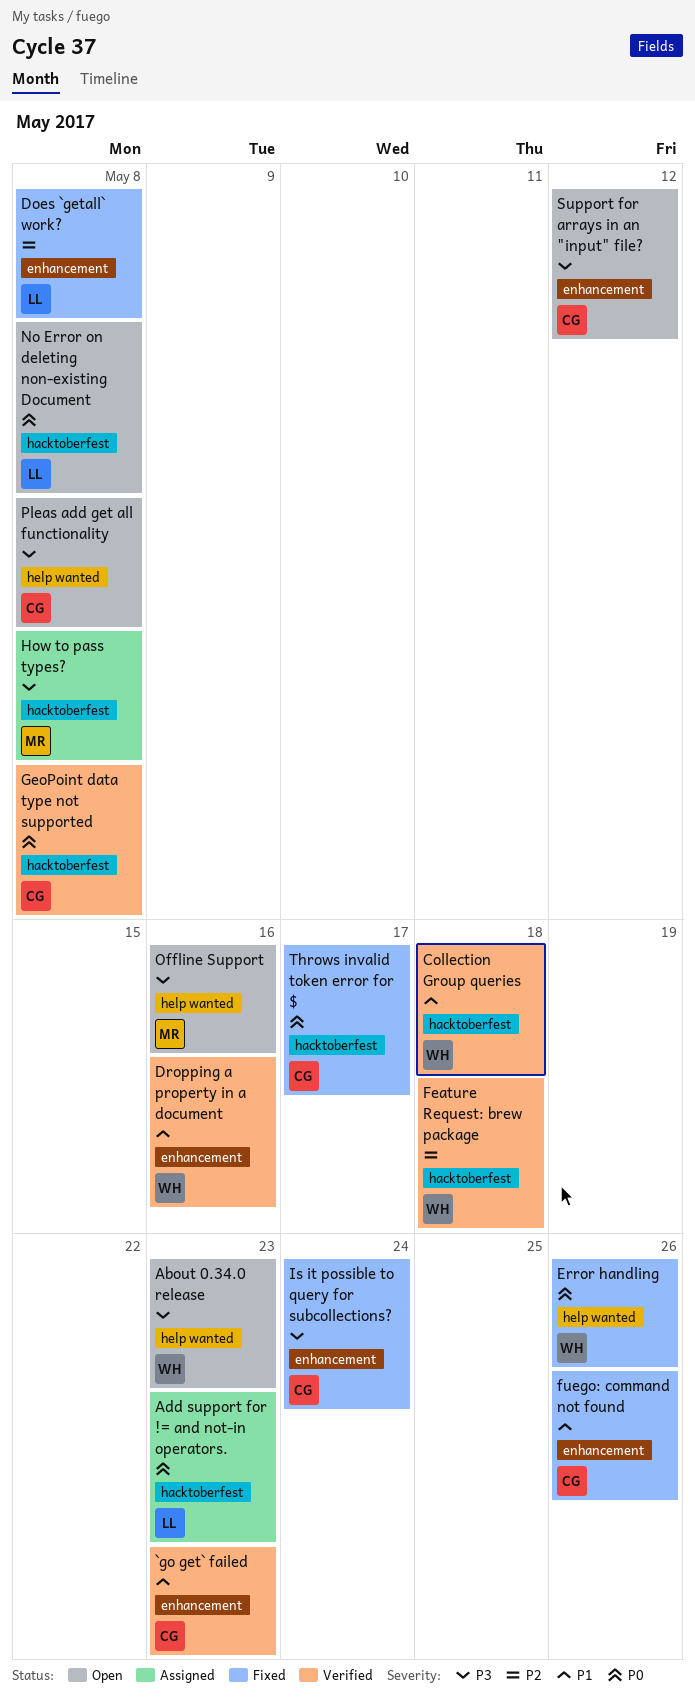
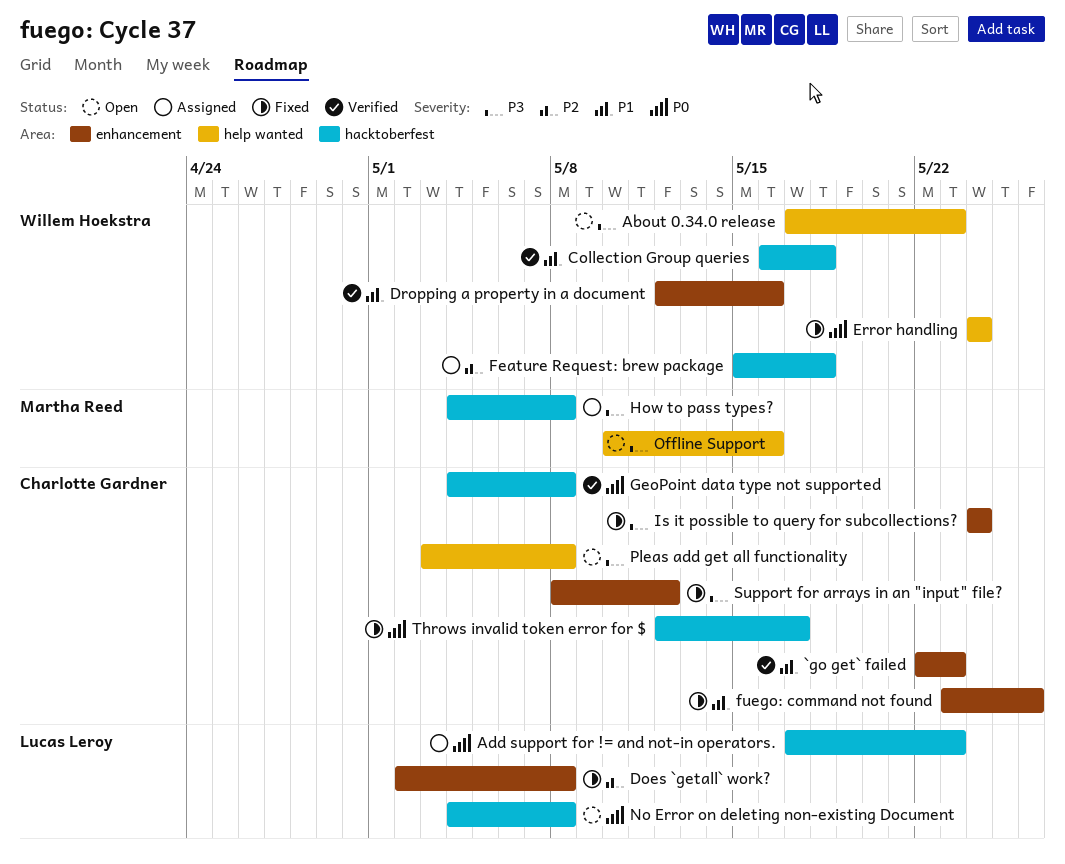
Error handling, due: May 26 -> May 24
Feature Request: brew package, status: Verified -> Assigned
Support for arrays in an "input" file?, status: Open -> Fixed

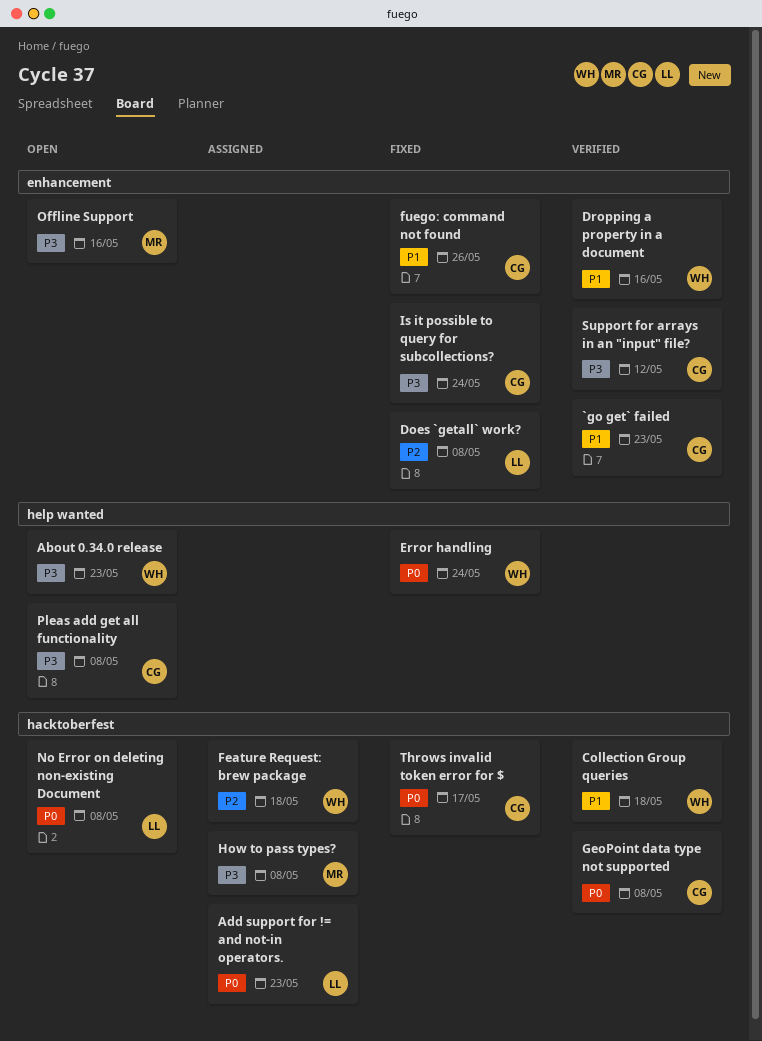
Offline Support, label: help wanted -> enhancement
Support for arrays in an "input" file?, status: Fixed -> Verified

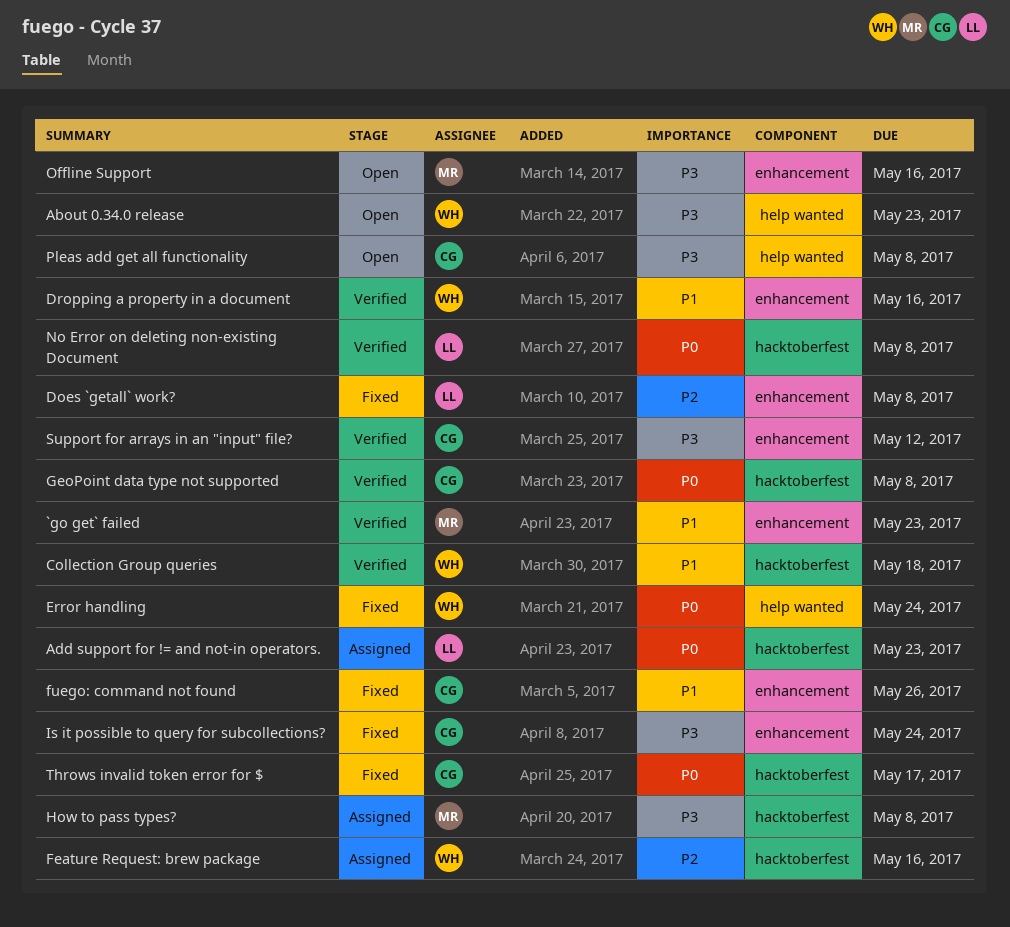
`go get` failed, owner: CG -> MR
Feature Request: brew package, due: May 18 -> May 16
No Error on deleting non-existing Document, status: Open -> Verified

